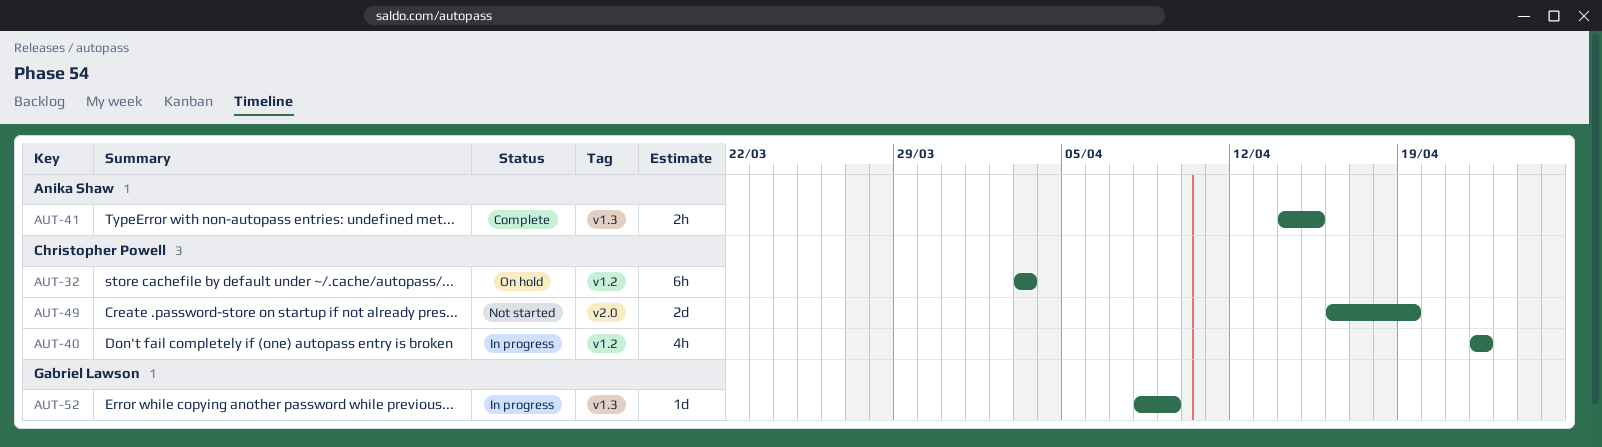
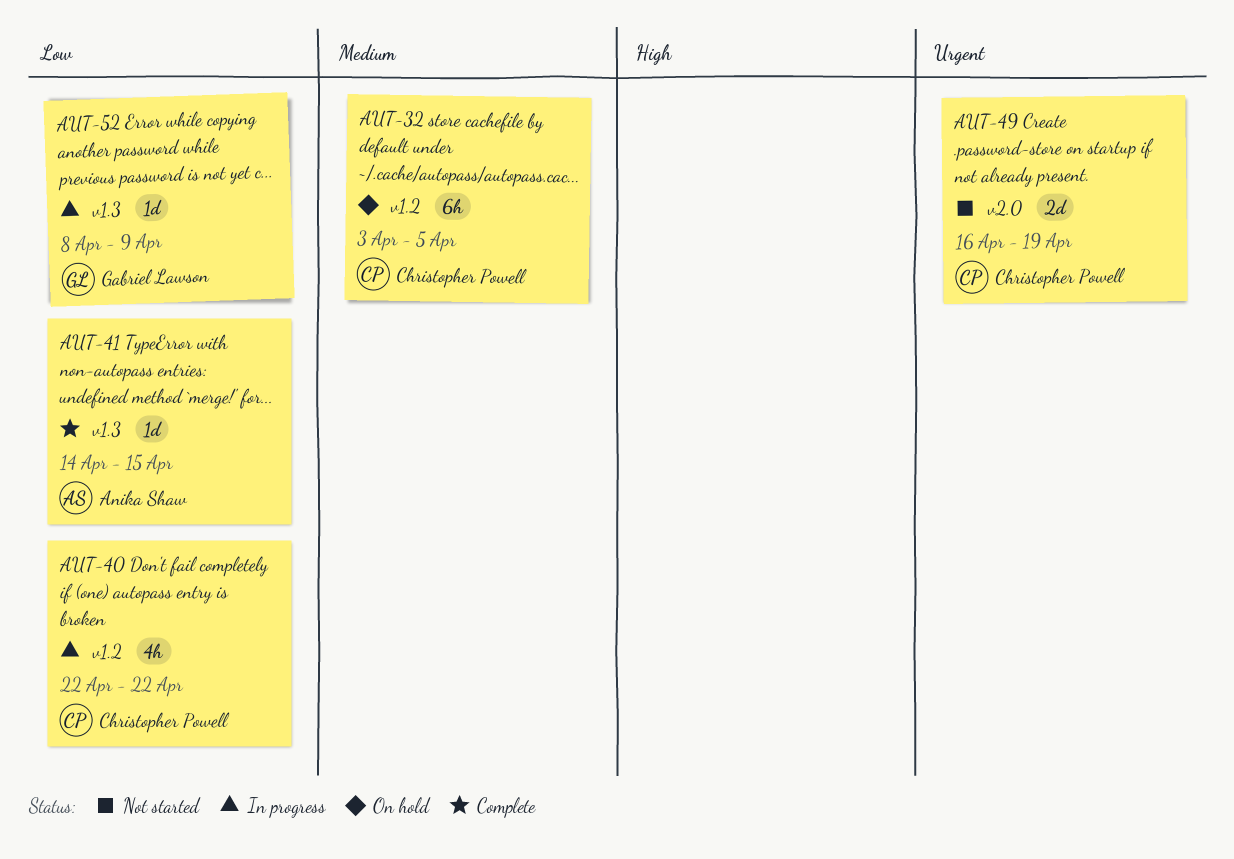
AUT-32, due: Apr 3 -> Apr 5
AUT-41, estimate: 2h -> 1d

